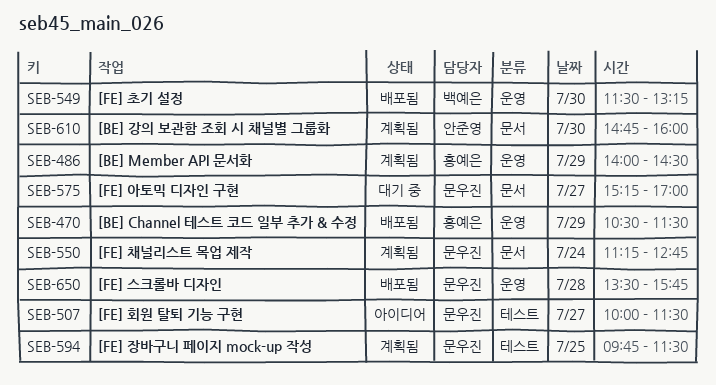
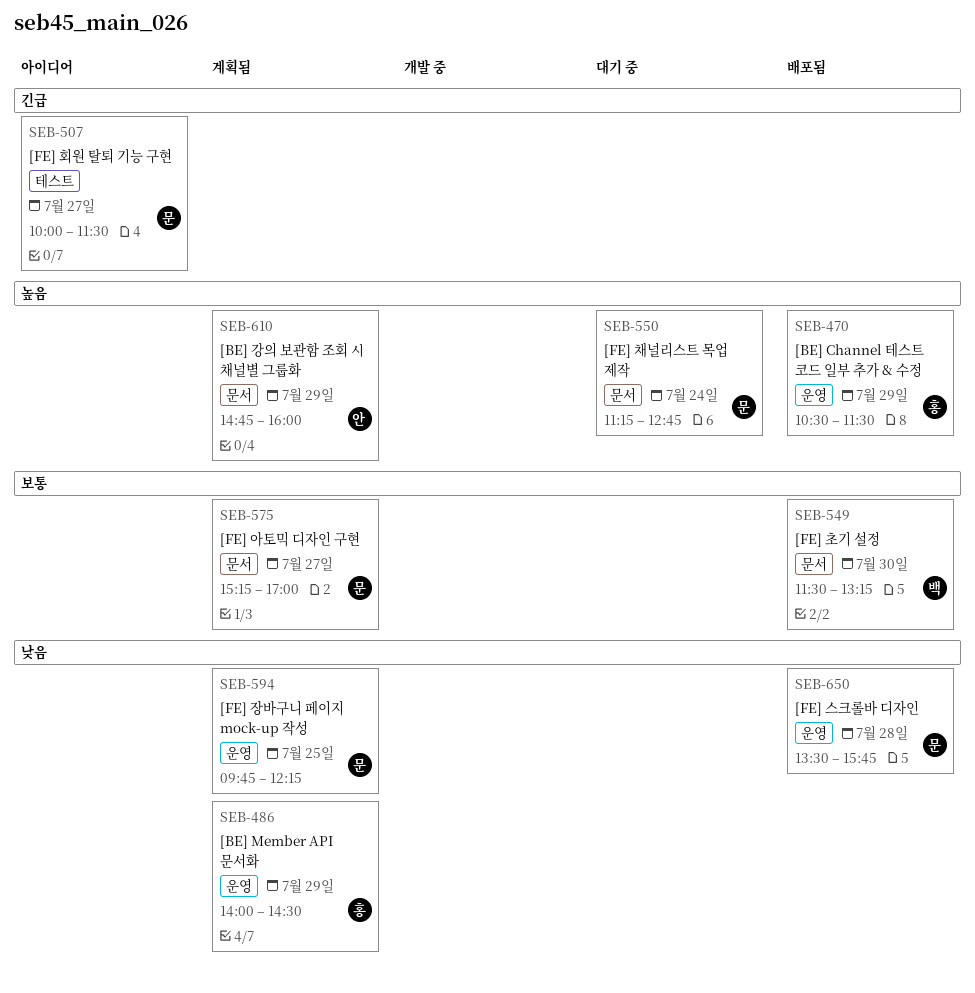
SEB-549, label: 운영 -> 문서
SEB-550, status: 계획됨 -> 대기 중
SEB-575, status: 대기 중 -> 계획됨
SEB-594, label: 테스트 -> 운영
SEB-594, ends: 11:30 -> 12:15
SEB-610, day: Jul 30 -> Jul 29

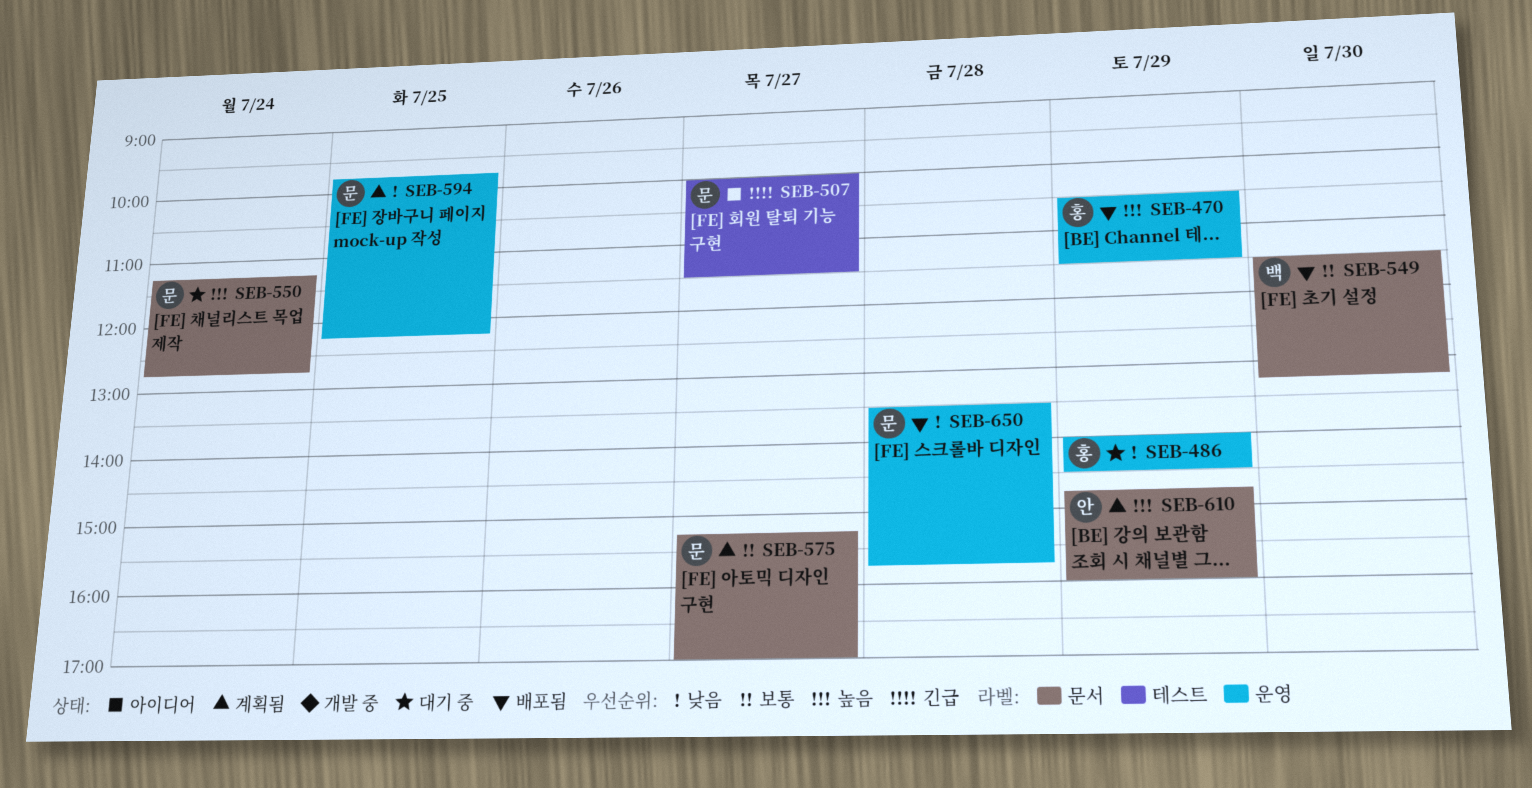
SEB-486, status: 계획됨 -> 대기 중

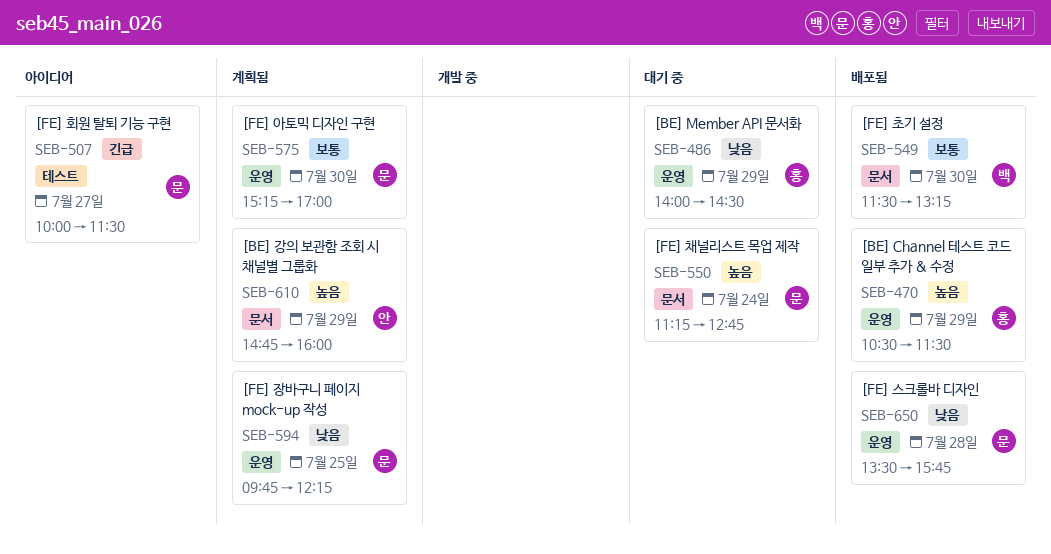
SEB-575, label: 문서 -> 운영
SEB-575, day: Jul 27 -> Jul 30

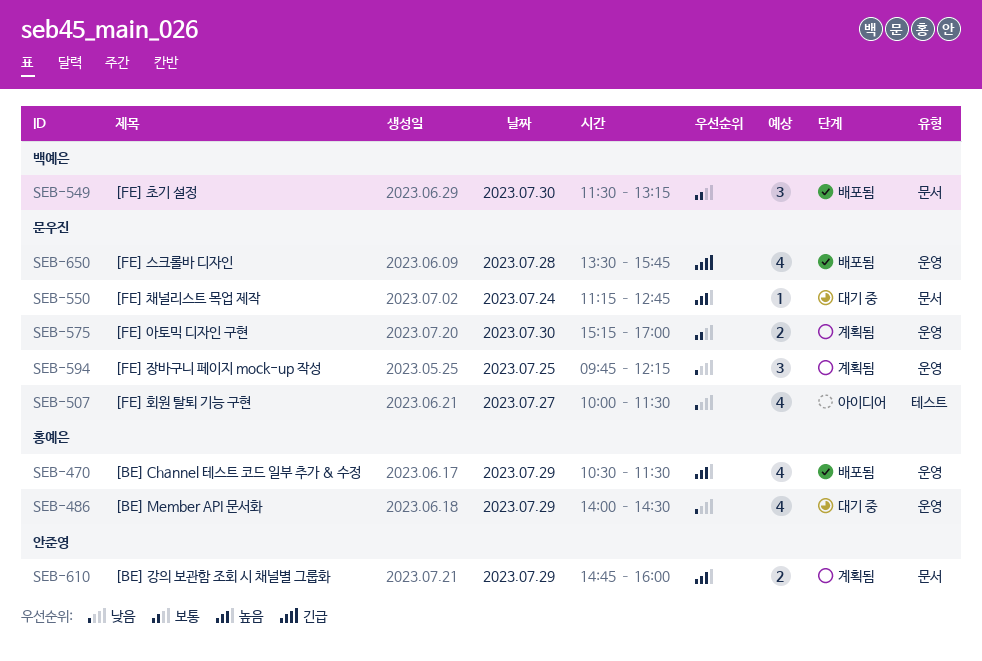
SEB-507, priority: 긴급 -> 낮음
SEB-650, priority: 낮음 -> 긴급

